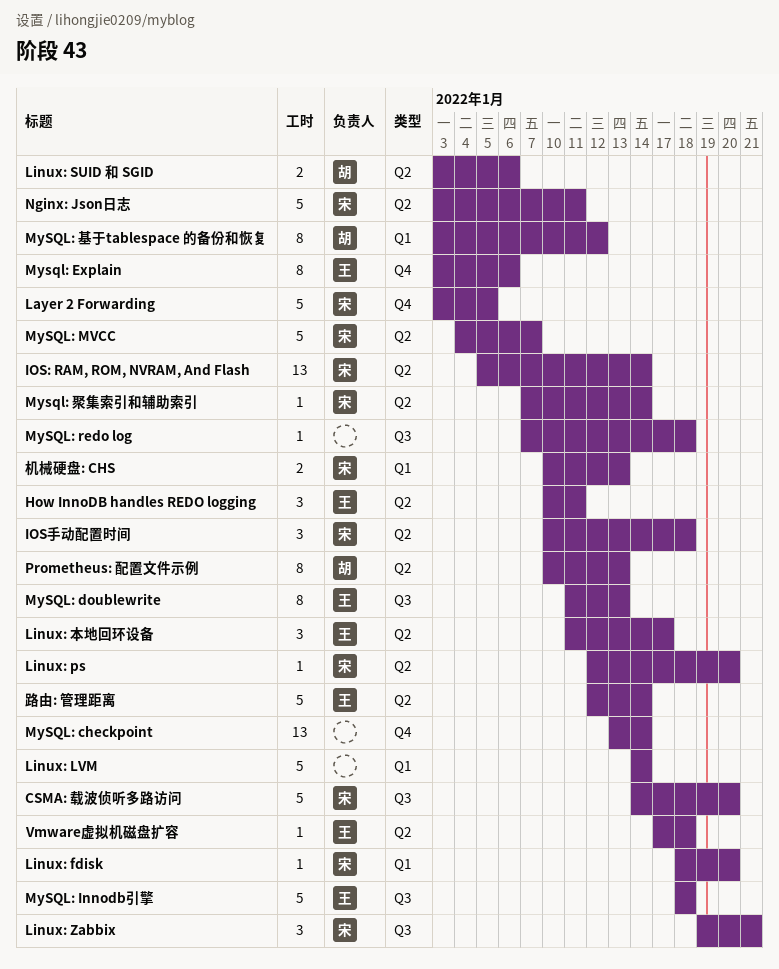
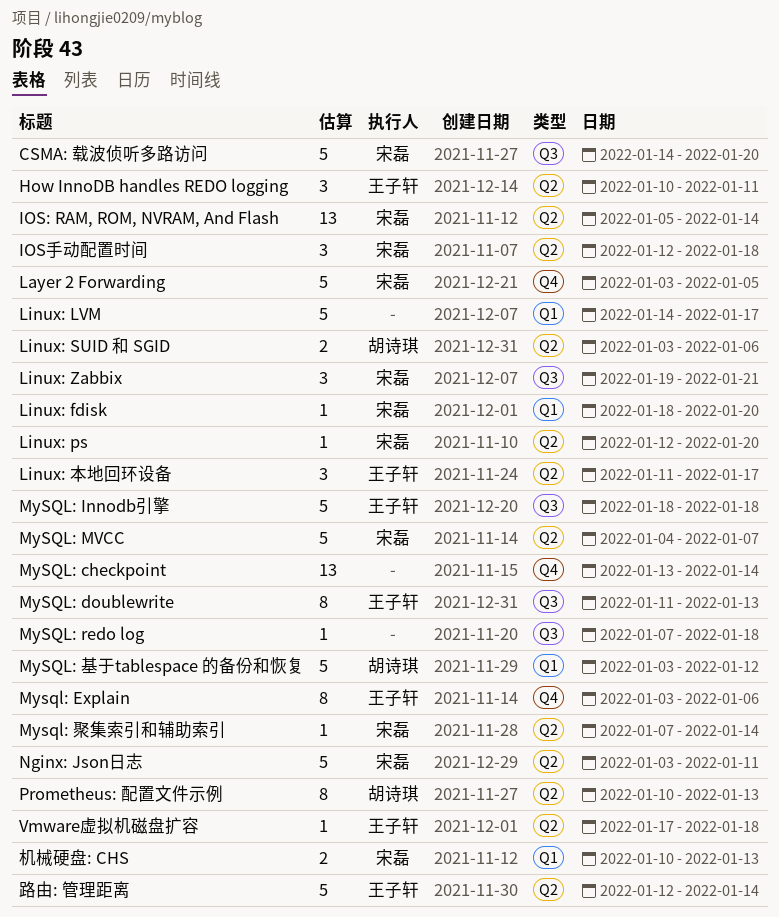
IOS手动配置时间, start: Jan 10 -> Jan 12
Linux: LVM, due: Jan 14 -> Jan 17
MySQL: 基于tablespace 的备份和恢复, estimate: 8 -> 5

